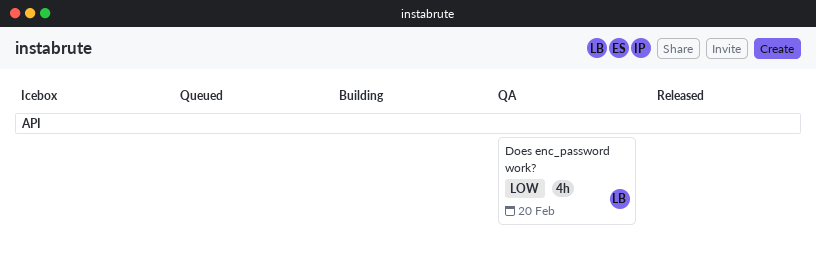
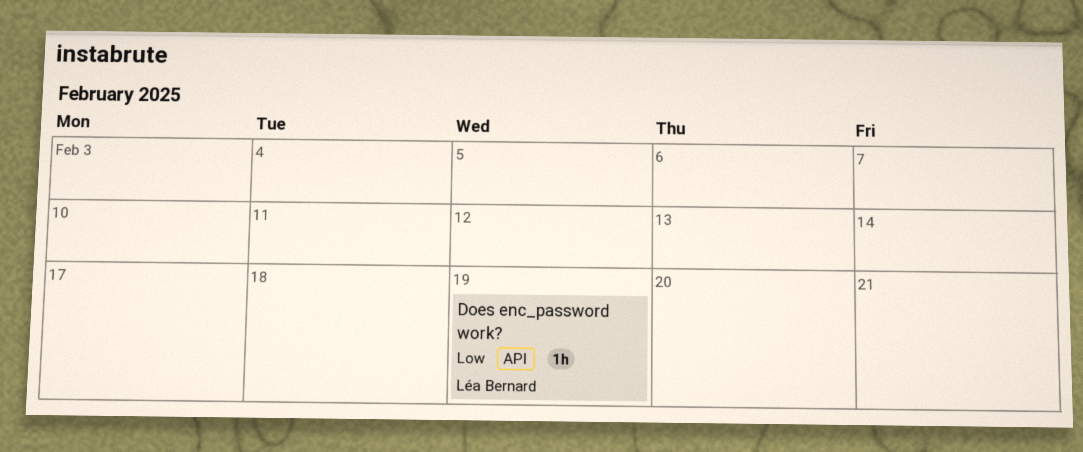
Does enc_password work?, estimate: 4h -> 1h
Does enc_password work?, due: Feb 20 -> Feb 19

